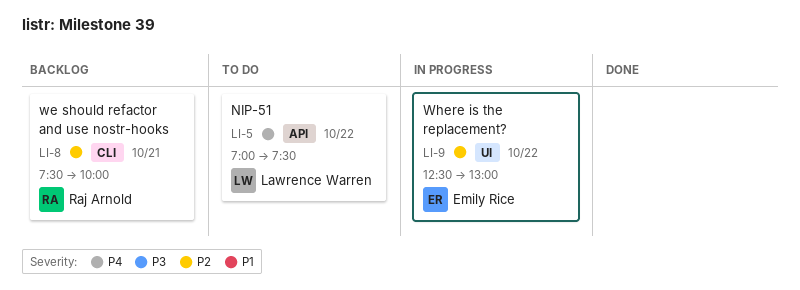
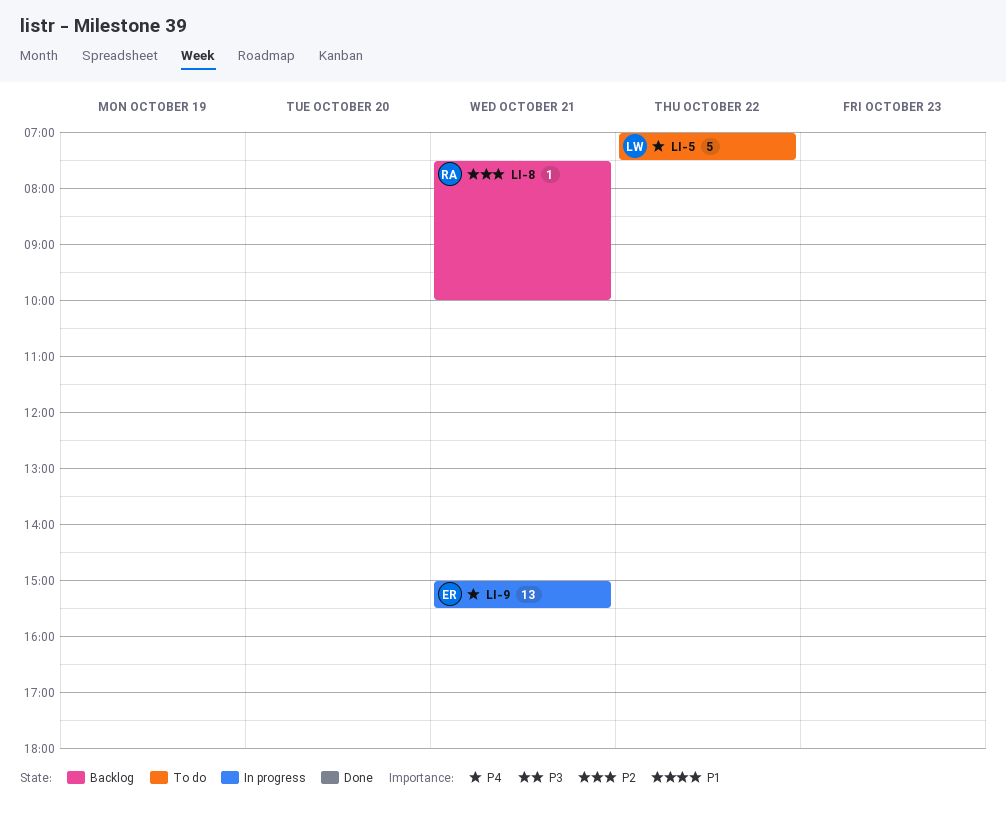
LI-9, priority: P2 -> P4
LI-9, day: Oct 22 -> Oct 21
LI-9, begins: 12:30 -> 15:00
LI-9, ends: 13:00 -> 15:30

